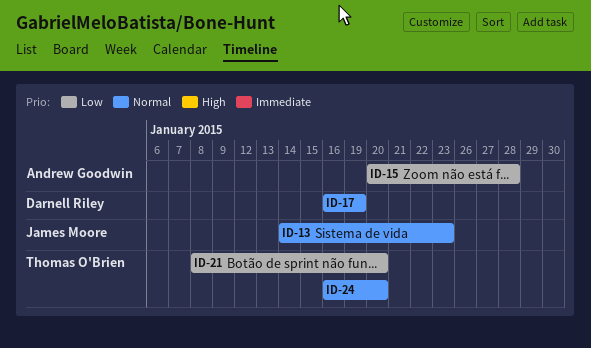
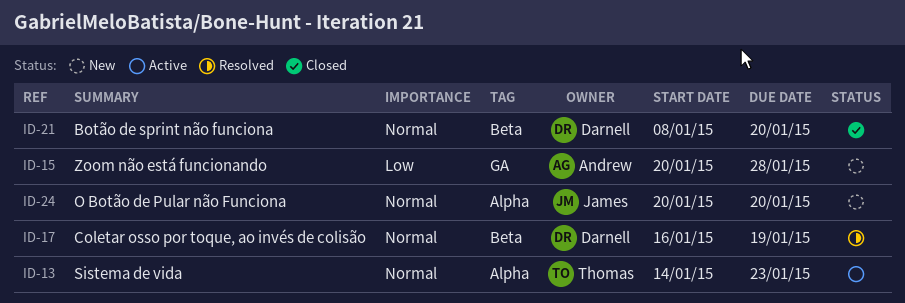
ID-13, owner: James Moore -> Thomas O'Brien
ID-21, owner: Thomas O'Brien -> Darnell Riley
ID-21, priority: Low -> Normal
ID-24, owner: Thomas O'Brien -> James Moore
ID-24, start: Jan 16 -> Jan 20

